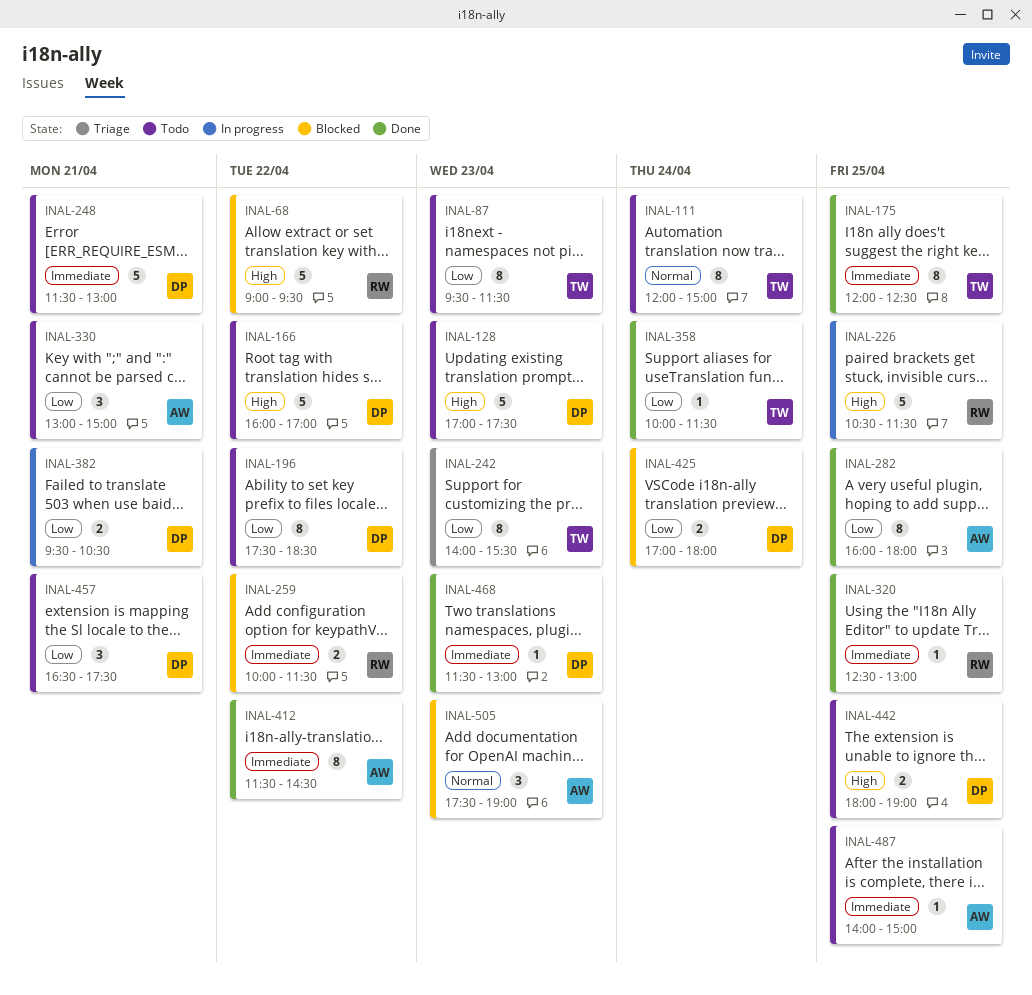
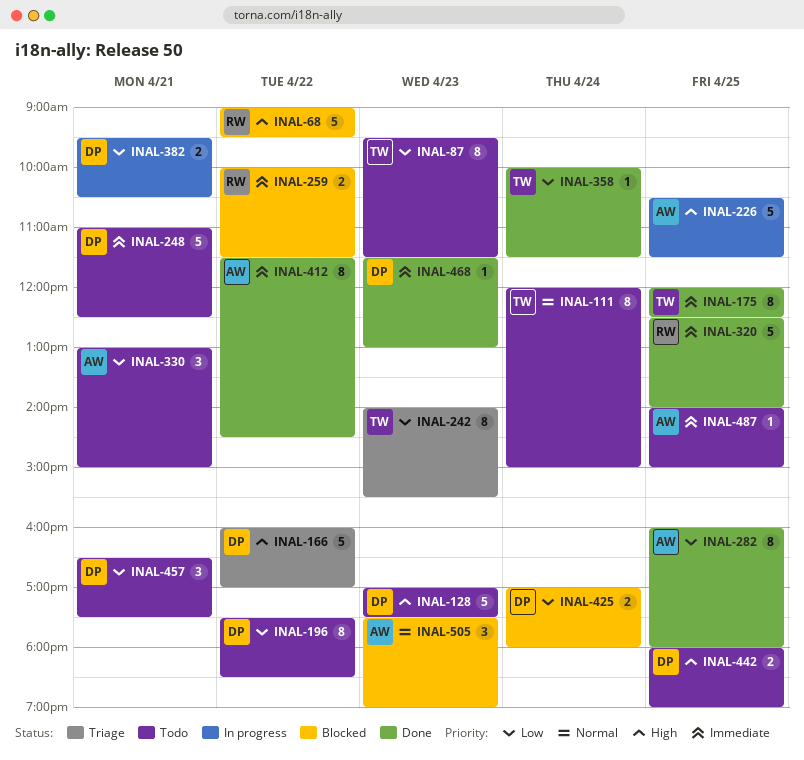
INAL-166, status: Todo -> Triage
INAL-226, owner: RW -> AW
INAL-248, begins: 11:30 -> 11:00
INAL-248, ends: 13:00 -> 12:30
INAL-320, estimate: 1 -> 5
INAL-320, ends: 13:00 -> 14:00

